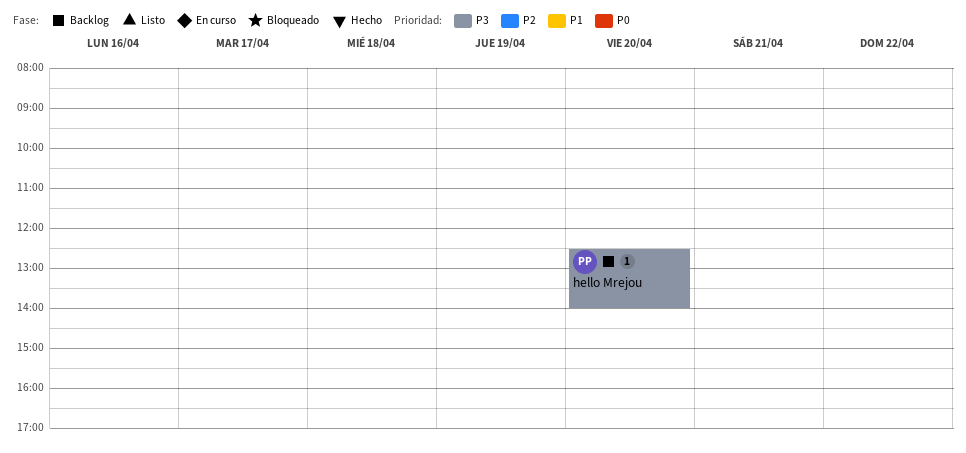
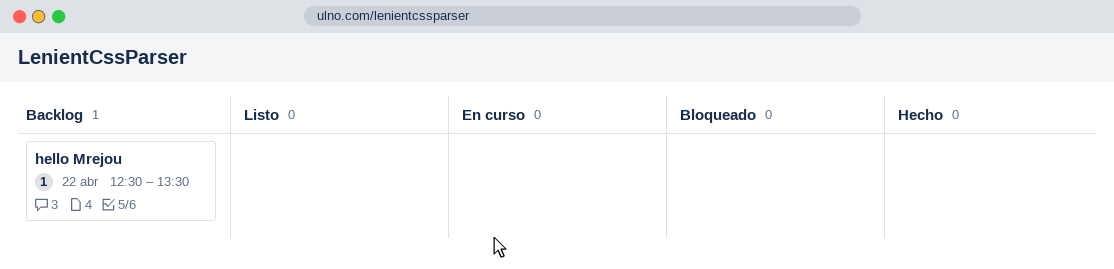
hello Mrejou, day: Apr 20 -> Apr 22
hello Mrejou, ends: 14:00 -> 13:30

